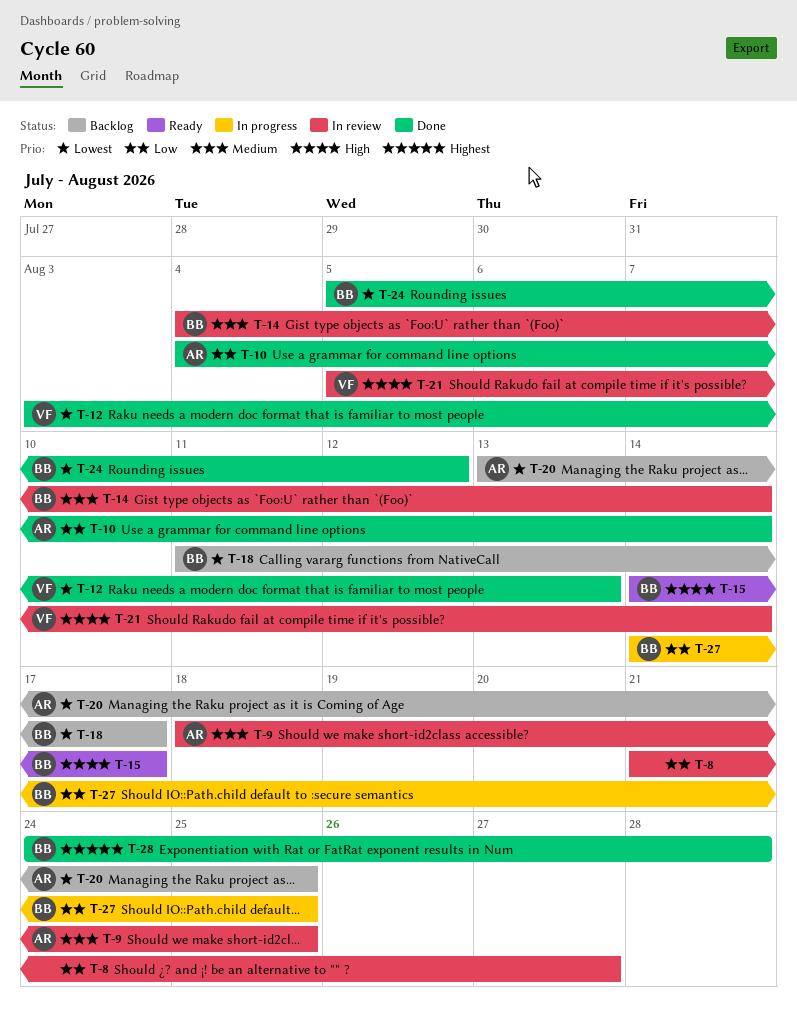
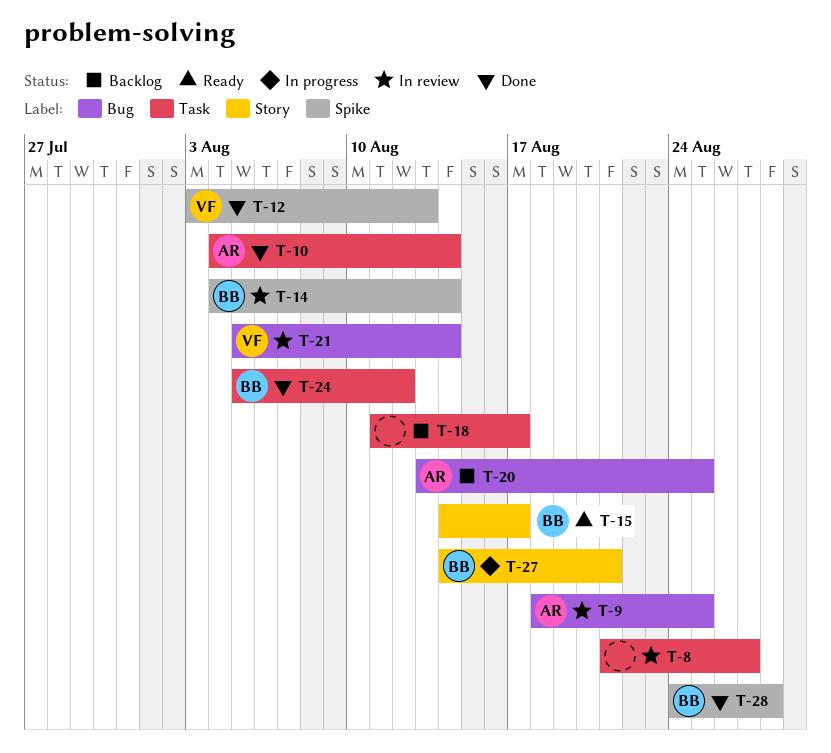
T-18, owner: BB -> none
T-27, due: Aug 25 -> Aug 21

